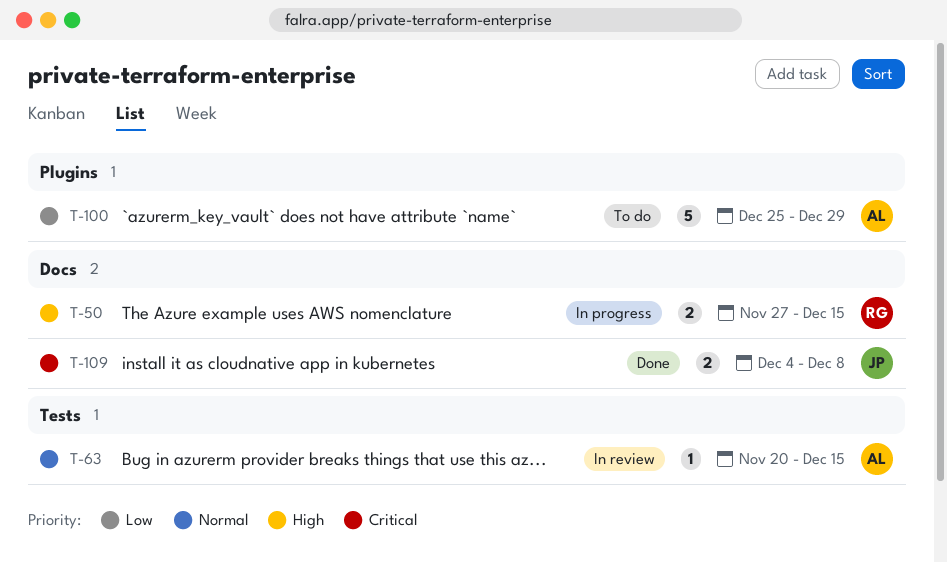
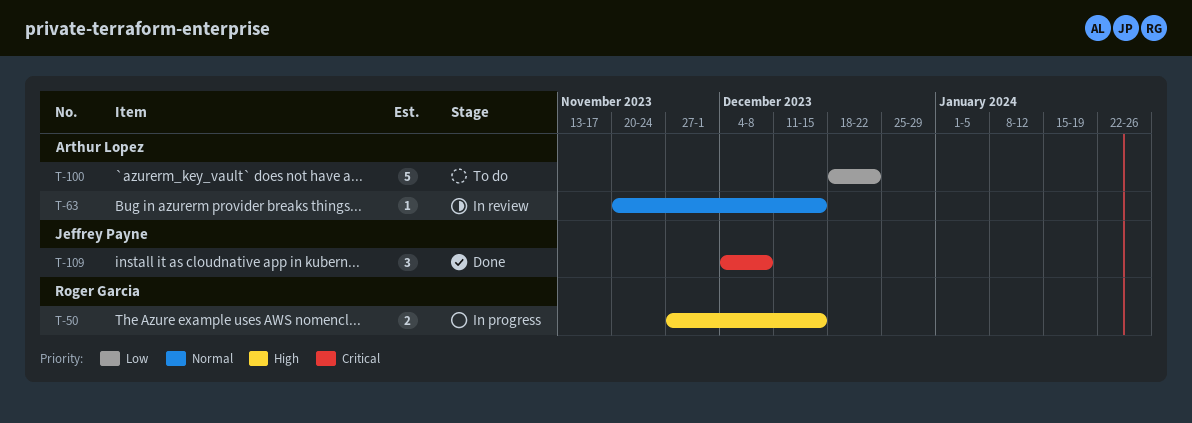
T-100, start: Dec 25 -> Dec 18
T-100, due: Dec 29 -> Dec 22
T-109, estimate: 2 -> 3

